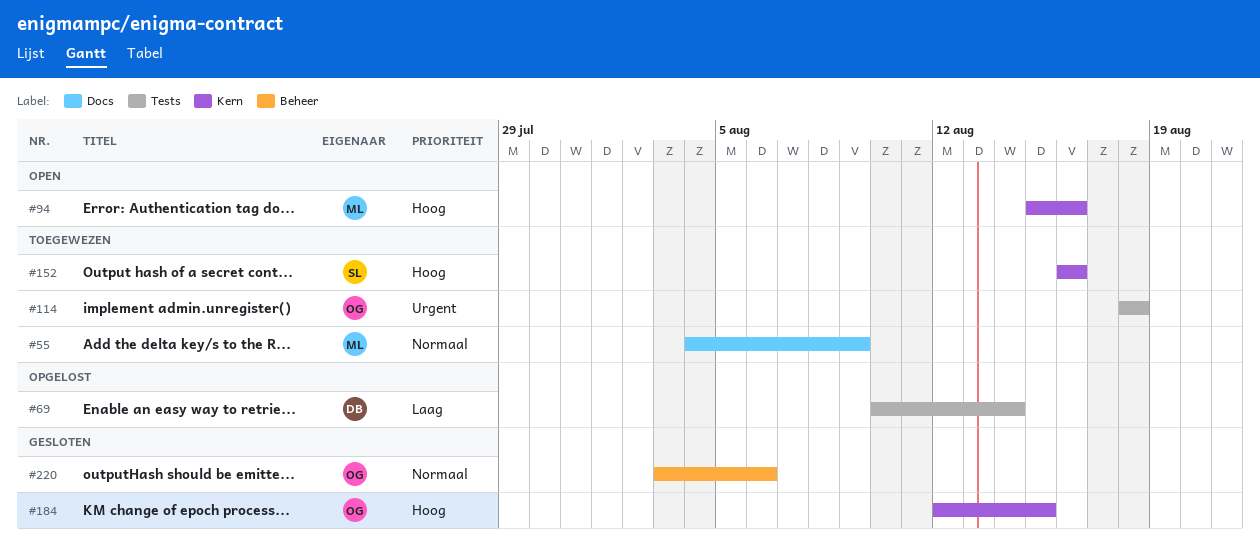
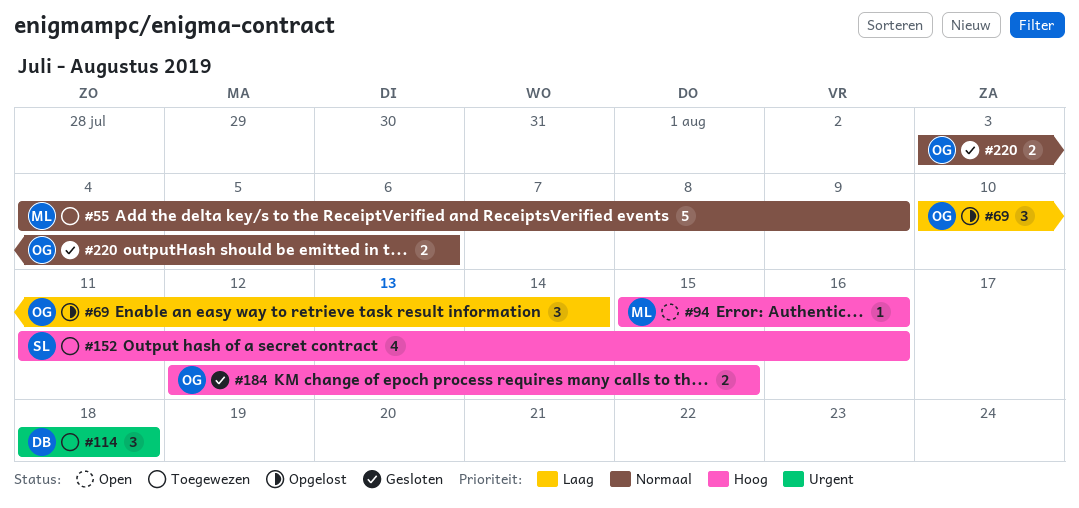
#69, owner: DB -> OG
#114, owner: OG -> DB
#152, start: Aug 16 -> Aug 11

